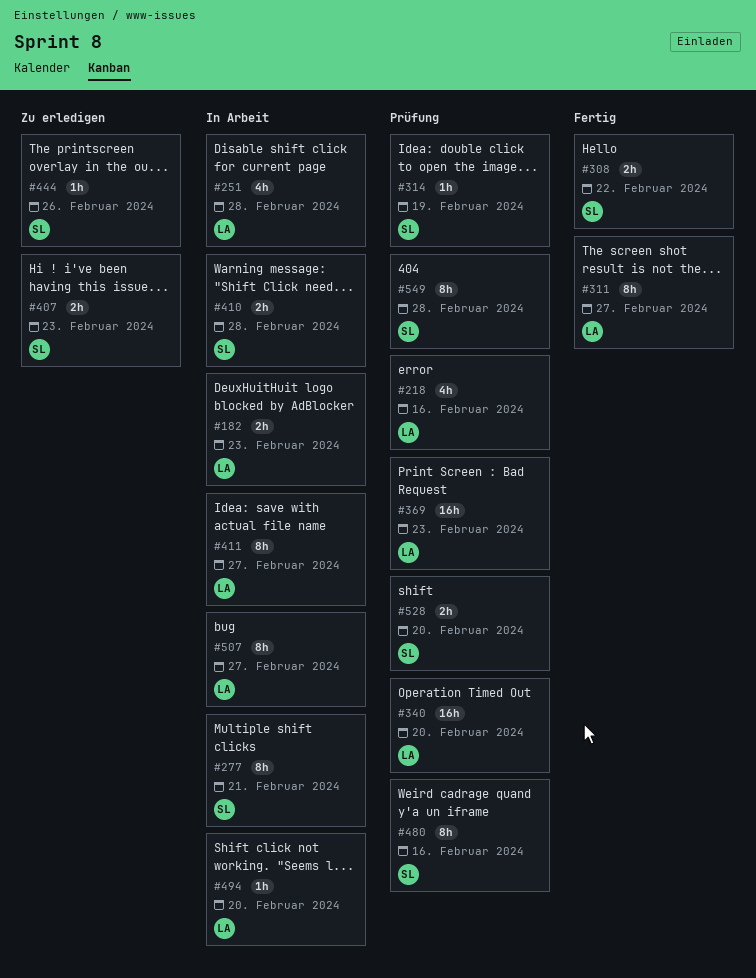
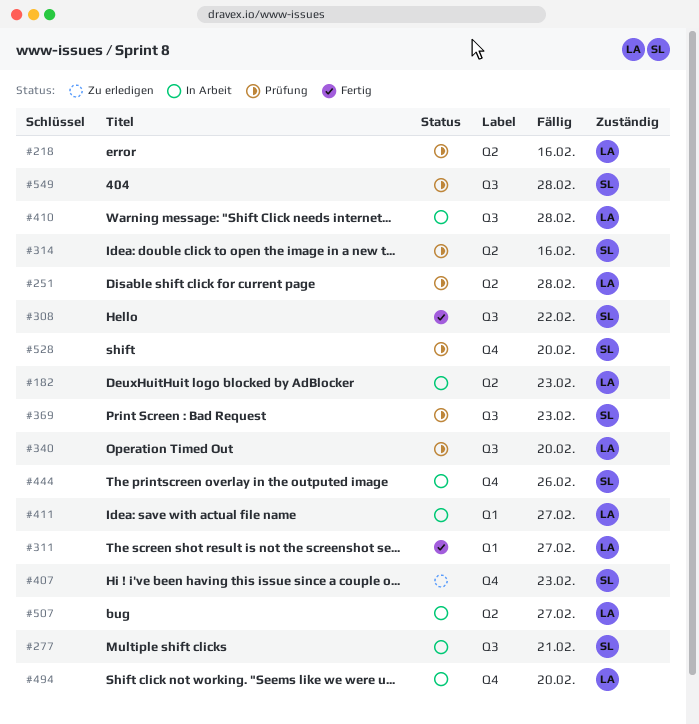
#251, status: In Arbeit -> Prüfung
#314, due: Feb 19 -> Feb 16
#369, owner: LA -> SL
#410, owner: SL -> LA
#444, status: Zu erledigen -> In Arbeit
#480: present -> none

